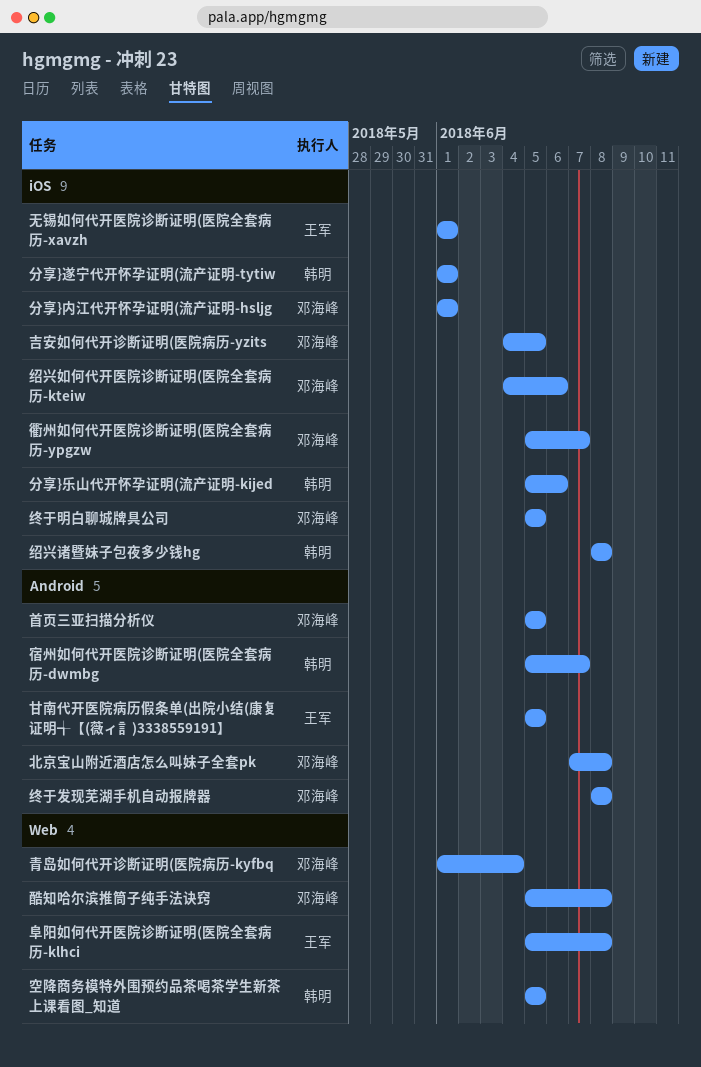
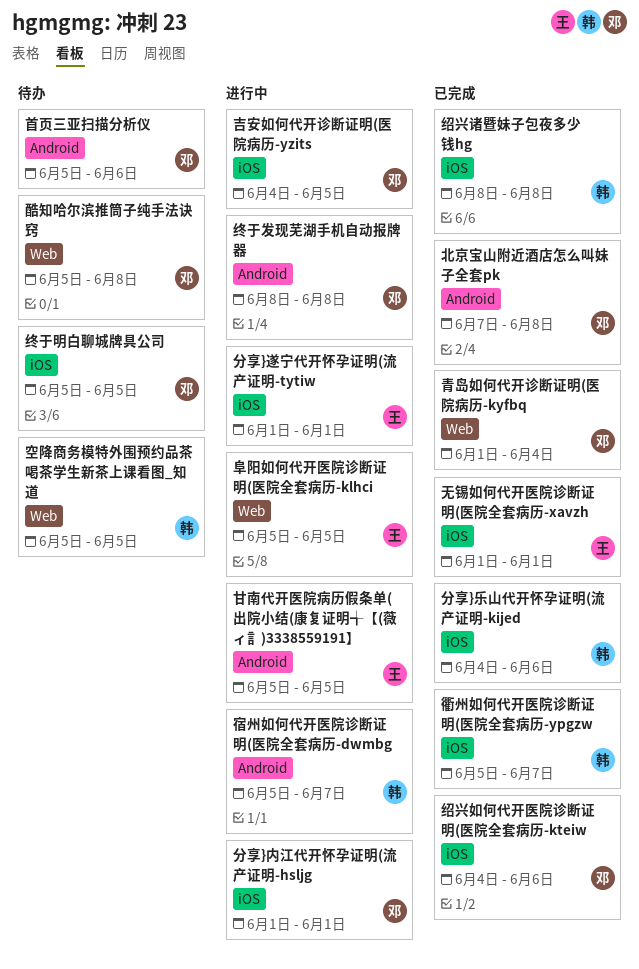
分享}乐山代开怀孕证明(流产证明-kijed, start: Jun 5 -> Jun 4
分享}遂宁代开怀孕证明(流产证明-tytiw, owner: 韩明 -> 王军
衢州如何代开医院诊断证明(医院全套病历-ypgzw, owner: 邓海峰 -> 韩明
阜阳如何代开医院诊断证明(医院全套病历-klhci, due: Jun 8 -> Jun 5
首页三亚扫描分析仪, due: Jun 5 -> Jun 6

